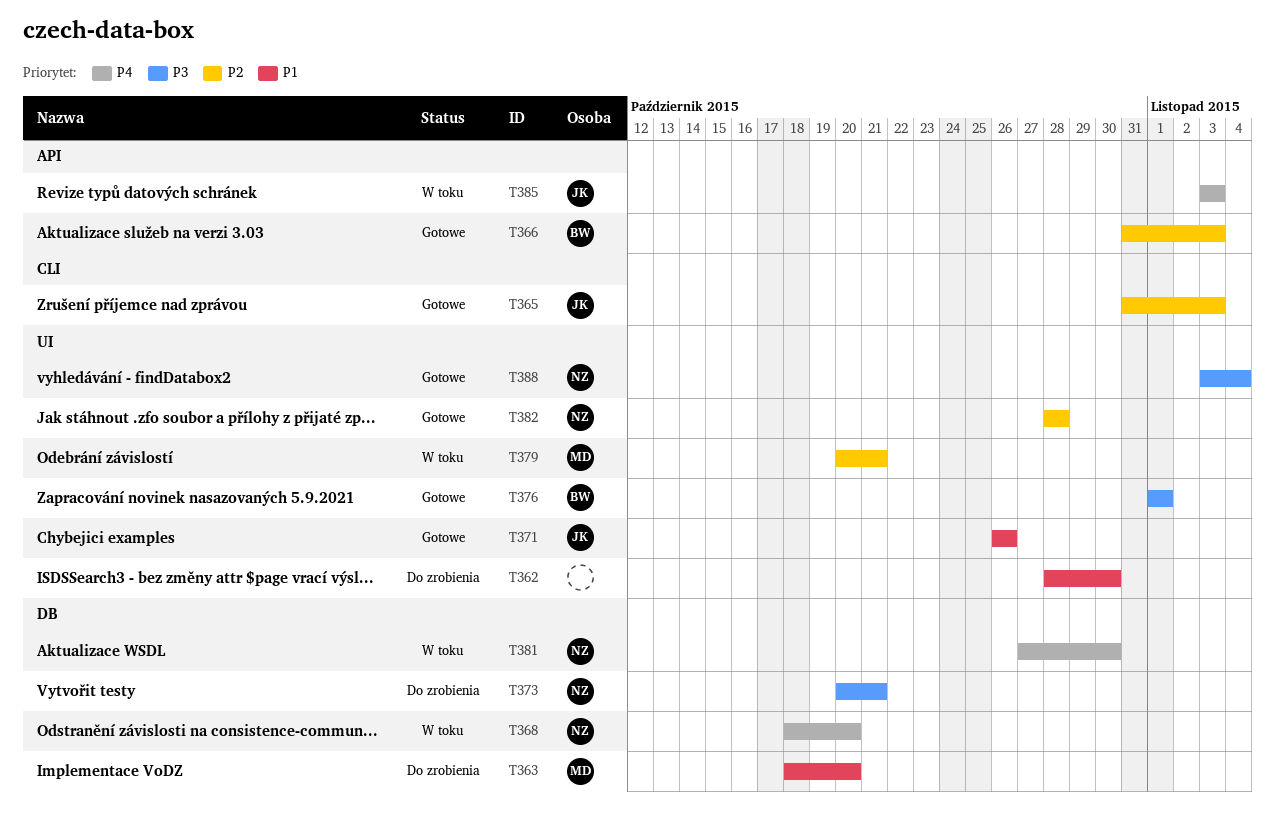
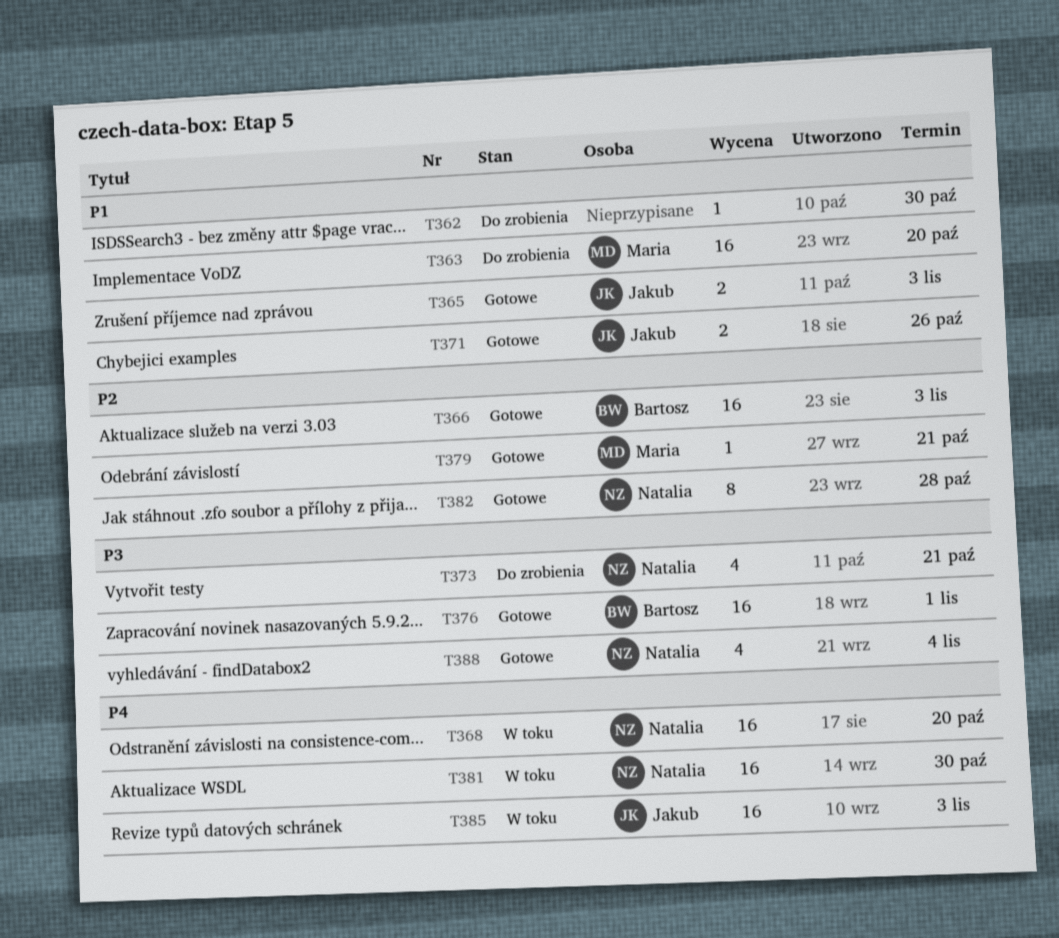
T365, priority: P2 -> P1
T379, status: W toku -> Gotowe

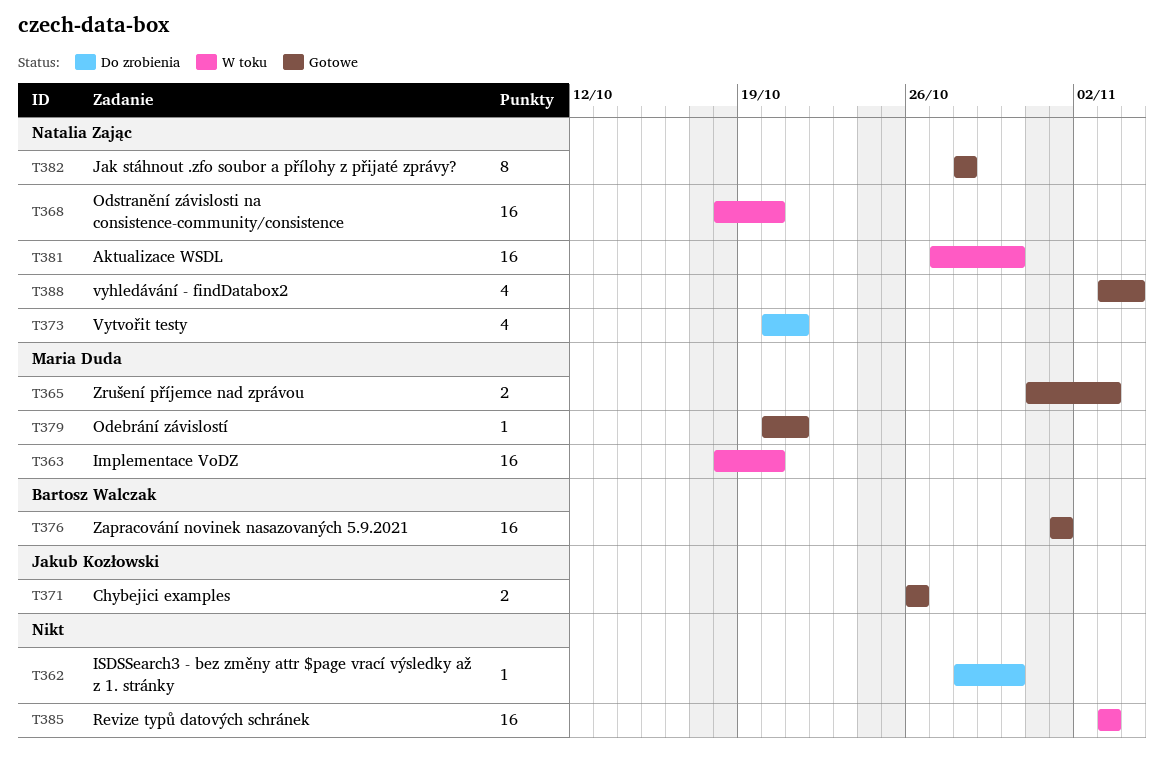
T363, status: Do zrobienia -> W toku
T365, owner: Jakub Kozłowski -> Maria Duda
T366: present -> none
T385, owner: Jakub Kozłowski -> none

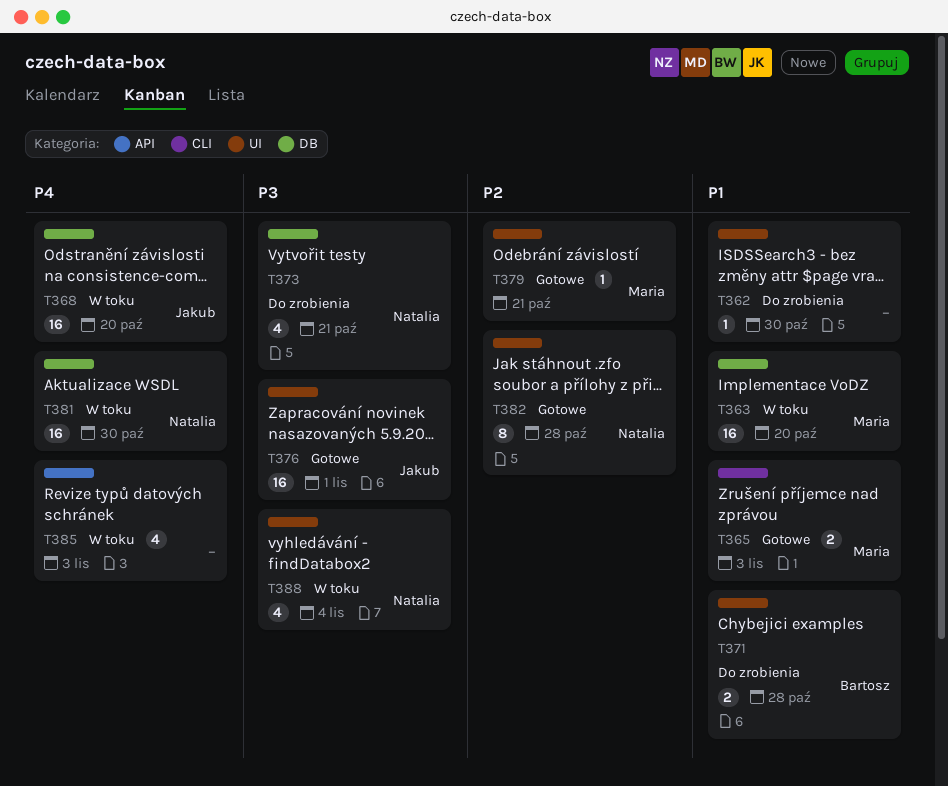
T368, owner: Natalia Zając -> Jakub Kozłowski
T371, status: Gotowe -> Do zrobienia
T371, owner: Jakub Kozłowski -> Bartosz Walczak
T371, due: Oct 26 -> Oct 28
T376, owner: Bartosz Walczak -> Jakub Kozłowski
T385, estimate: 16 -> 4
T388, status: Gotowe -> W toku

